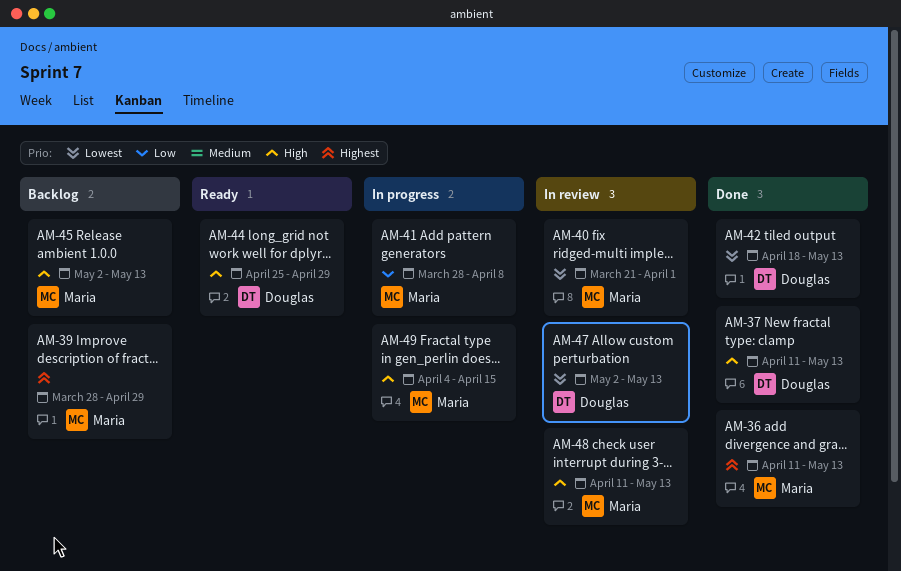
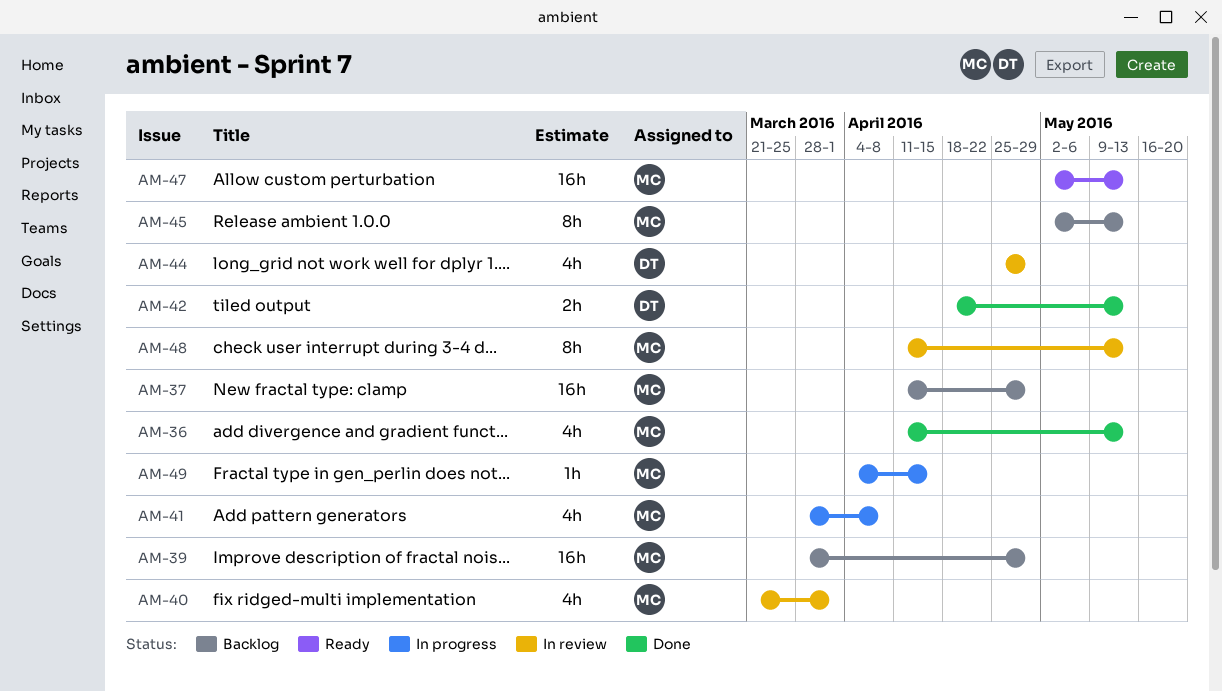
AM-37, status: Done -> Backlog
AM-37, owner: Douglas -> Maria
AM-37, due: May 13 -> Apr 29
AM-44, status: Ready -> In review
AM-47, status: In review -> Ready
AM-47, owner: Douglas -> Maria

